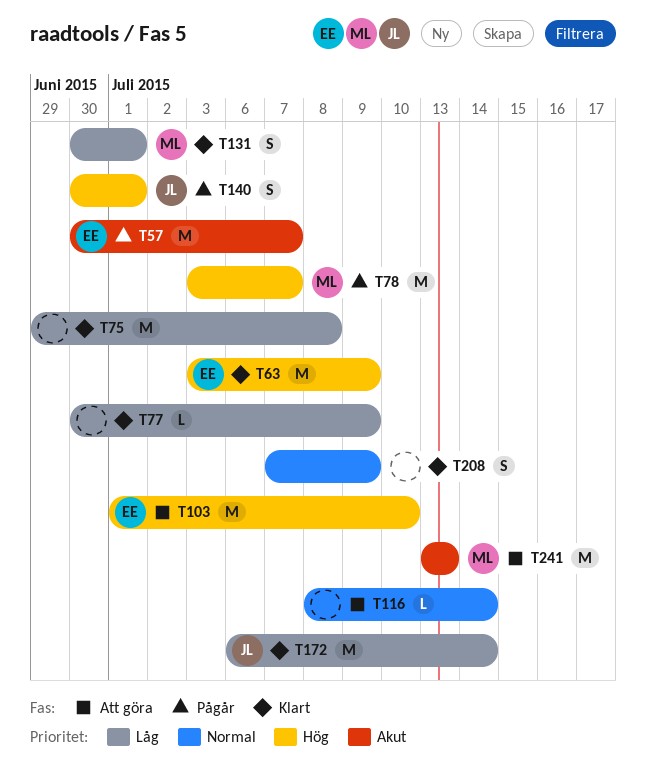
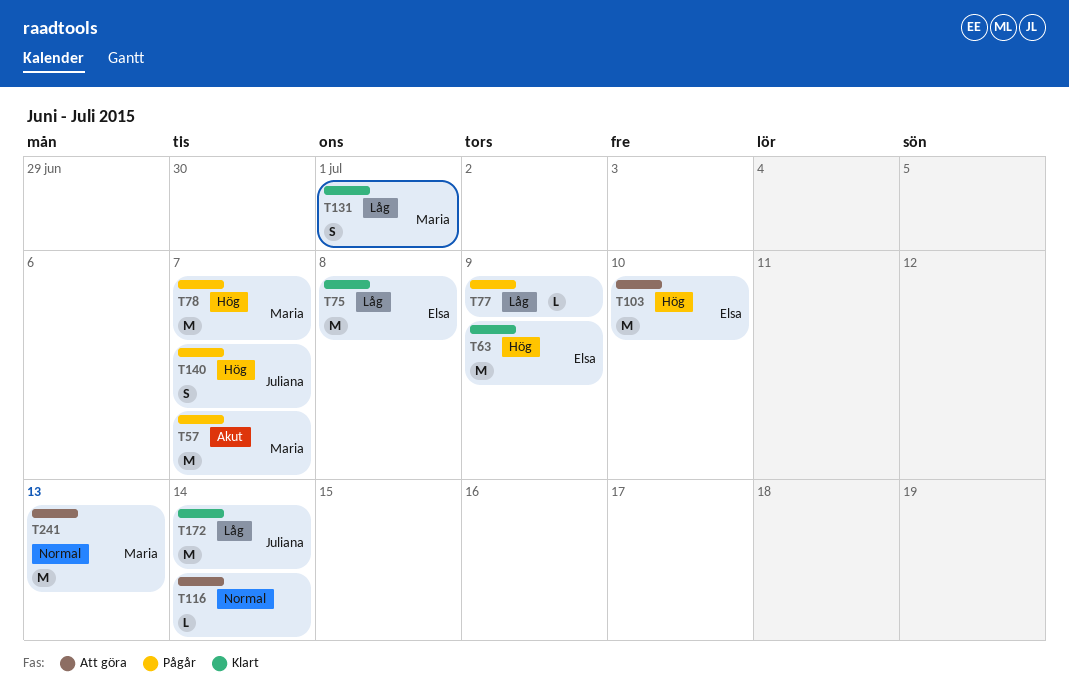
T57, owner: Elsa -> Maria
T75, owner: none -> Elsa
T77, status: Klart -> Pågår
T140, due: Jul 1 -> Jul 7
T208: present -> none
T241, priority: Akut -> Normal

